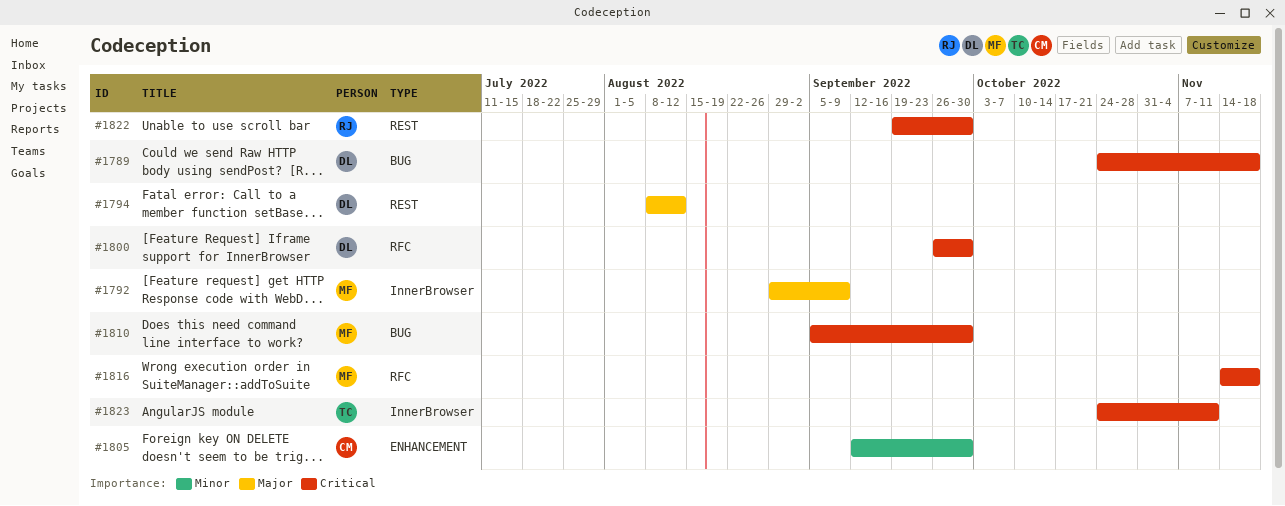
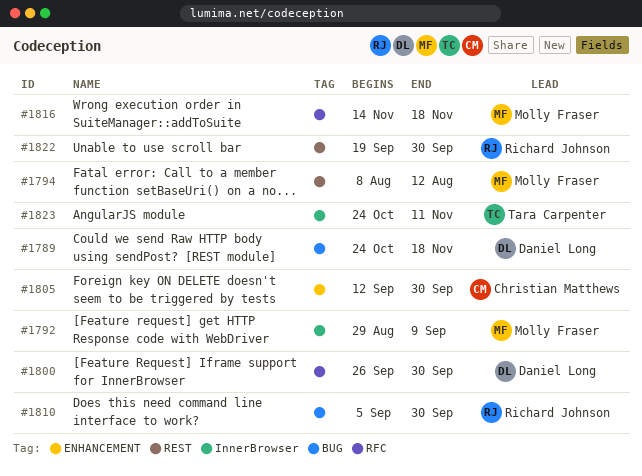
#1794, owner: Daniel Long -> Molly Fraser
#1810, owner: Molly Fraser -> Richard Johnson

